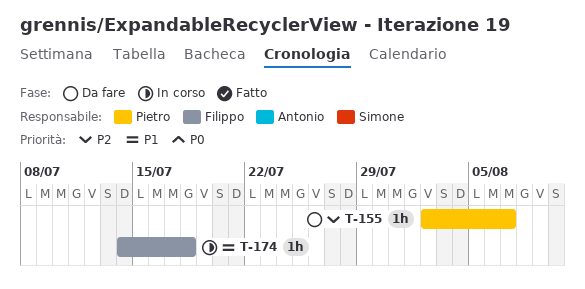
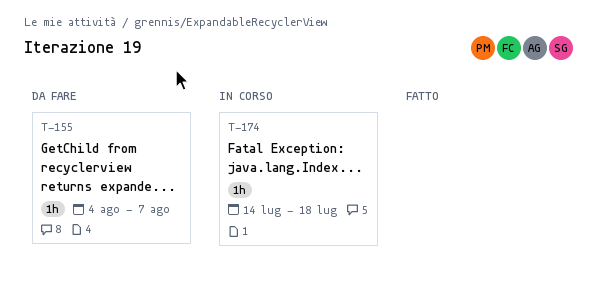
T-155, start: Aug 2 -> Aug 4

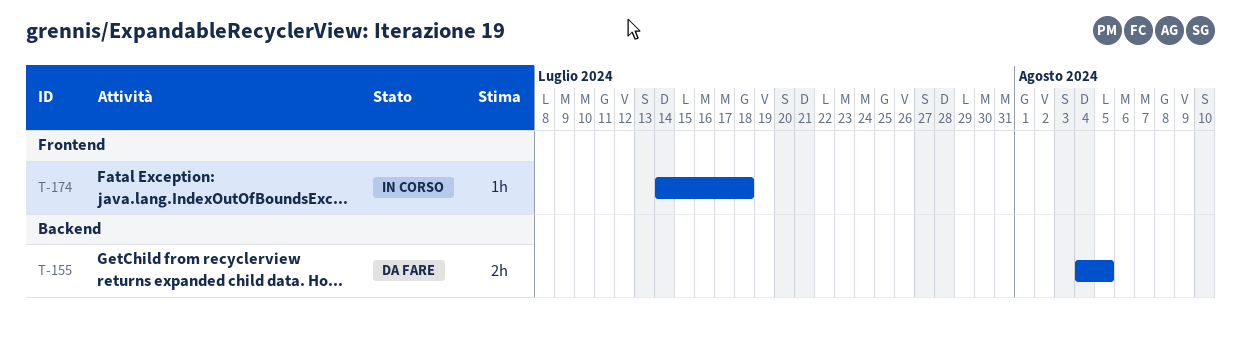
T-155, estimate: 1h -> 2h
T-155, due: Aug 7 -> Aug 5

